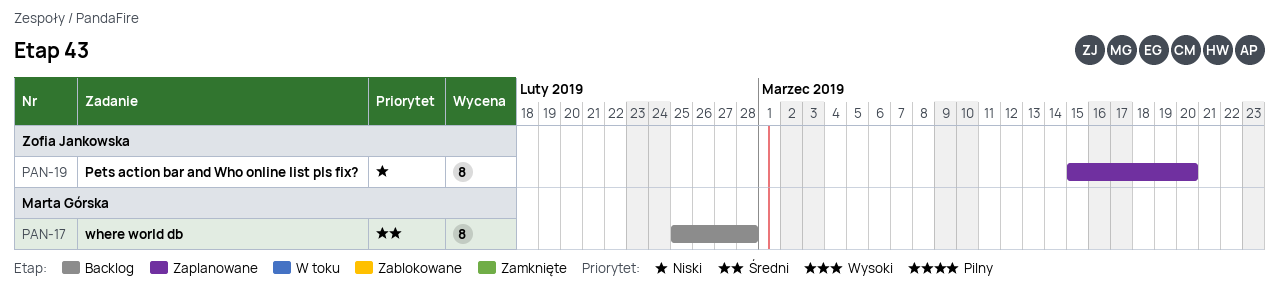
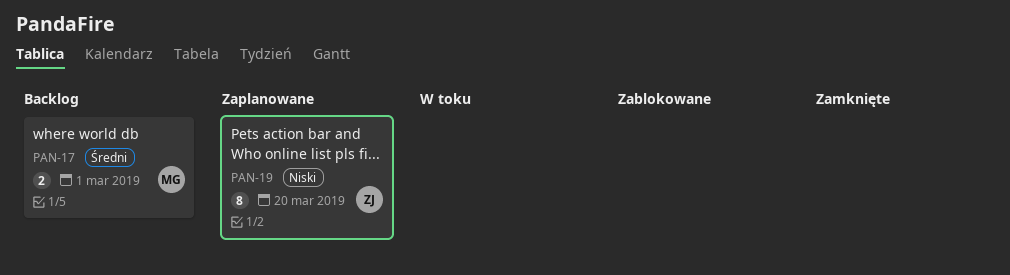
PAN-17, estimate: 8 -> 2
PAN-17, due: Feb 28 -> Mar 1

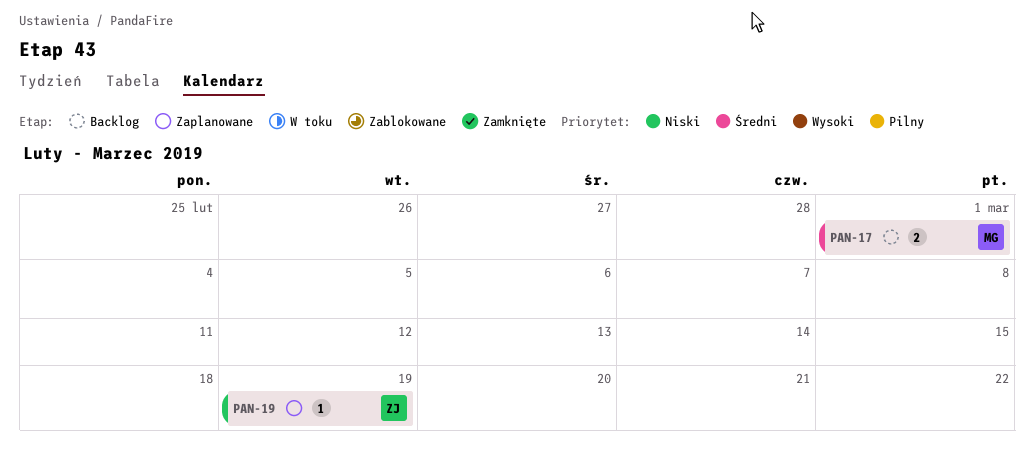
PAN-19, estimate: 8 -> 1
PAN-19, due: Mar 20 -> Mar 19

